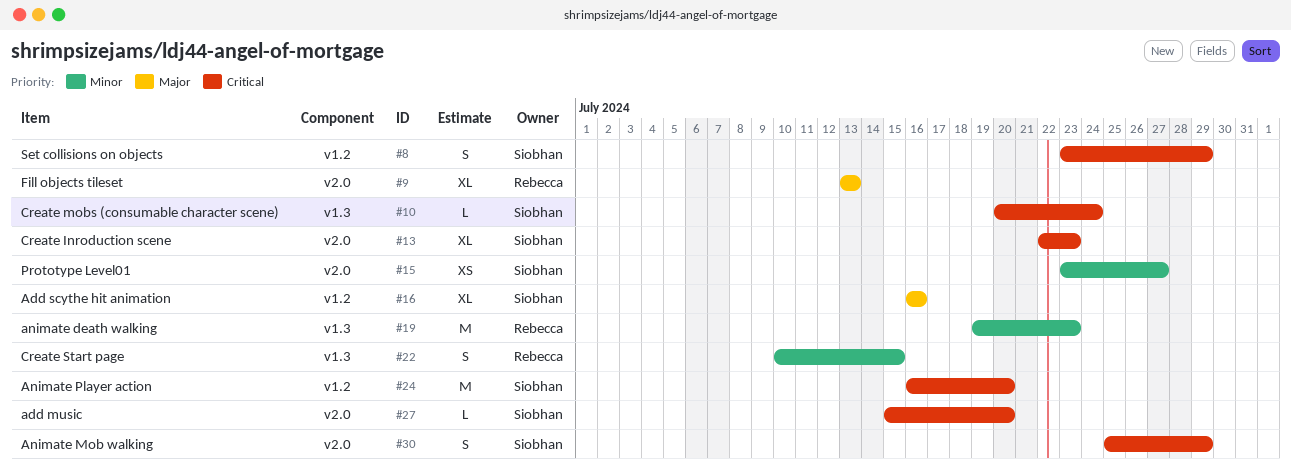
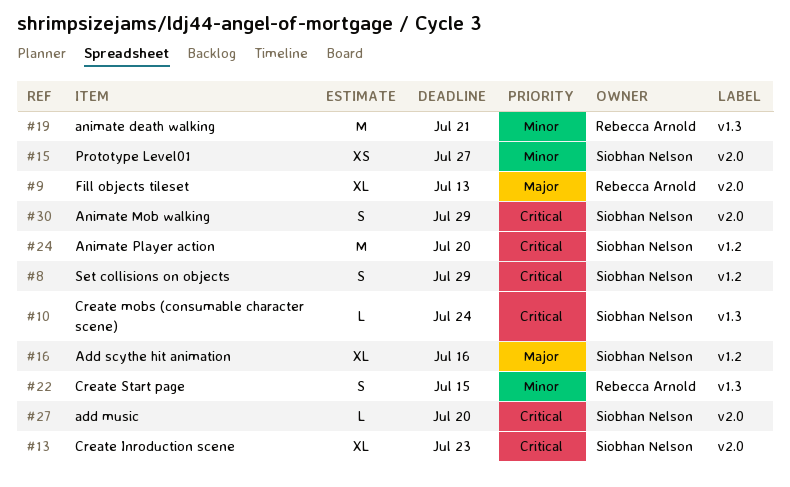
#19, due: Jul 23 -> Jul 21

